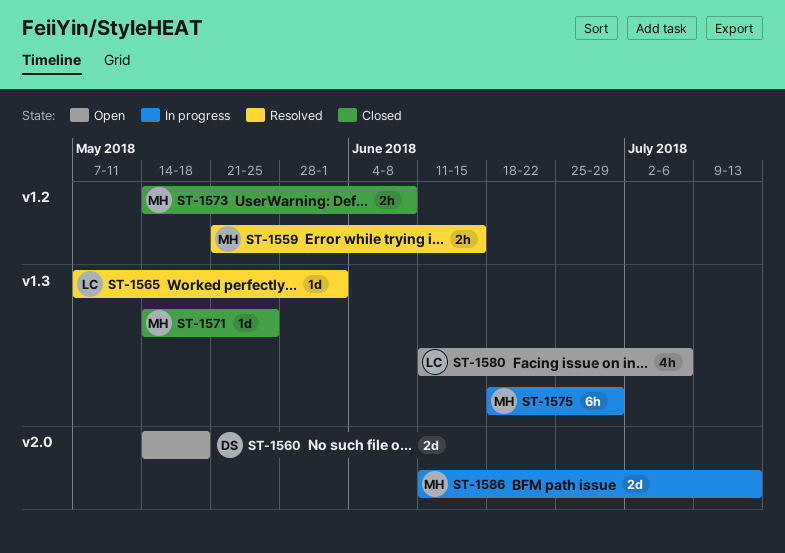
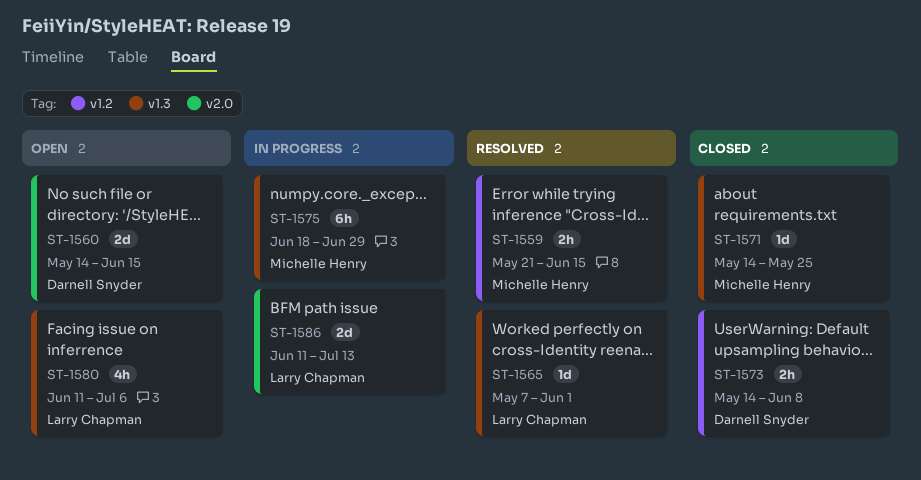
ST-1560, due: May 18 -> Jun 15
ST-1573, owner: Michelle Henry -> Darnell Snyder
ST-1586, owner: Michelle Henry -> Larry Chapman

